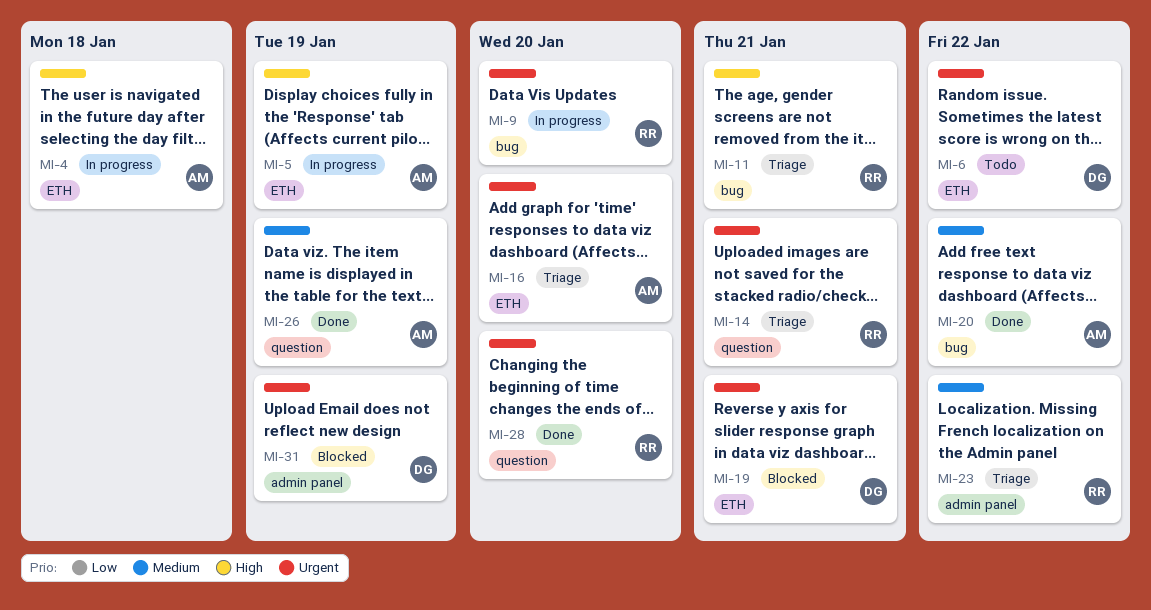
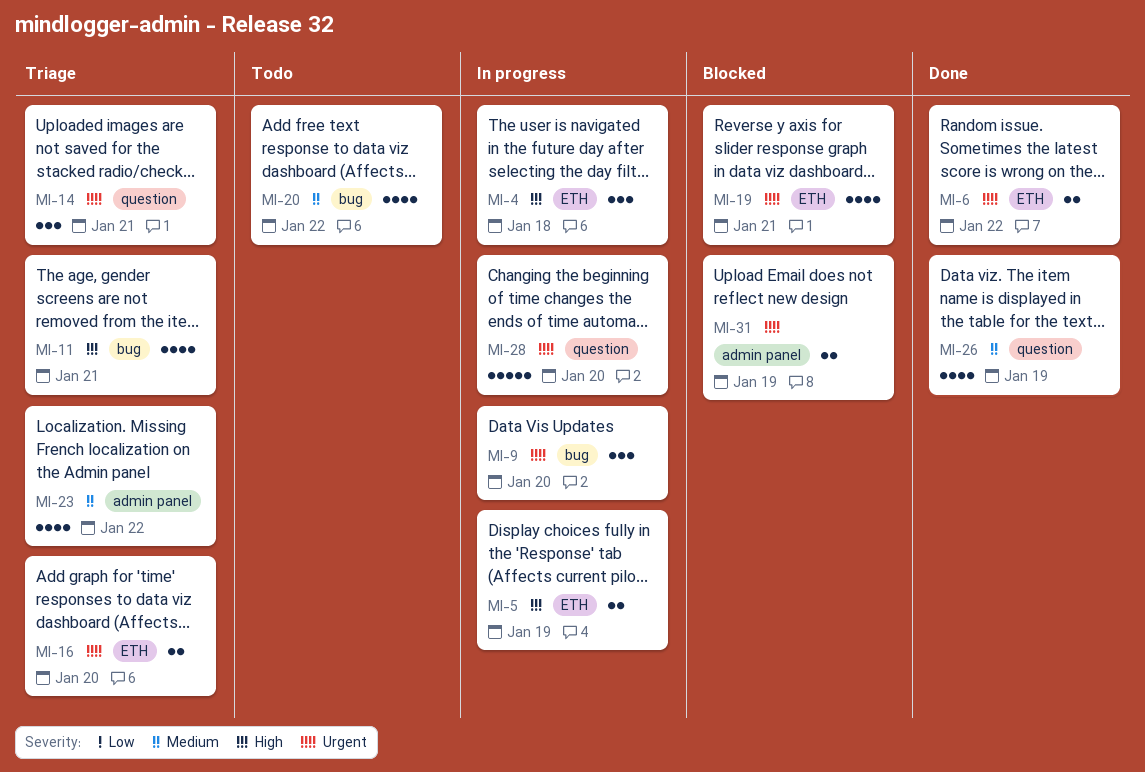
MI-6, status: Todo -> Done
MI-20, status: Done -> Todo
MI-28, status: Done -> In progress

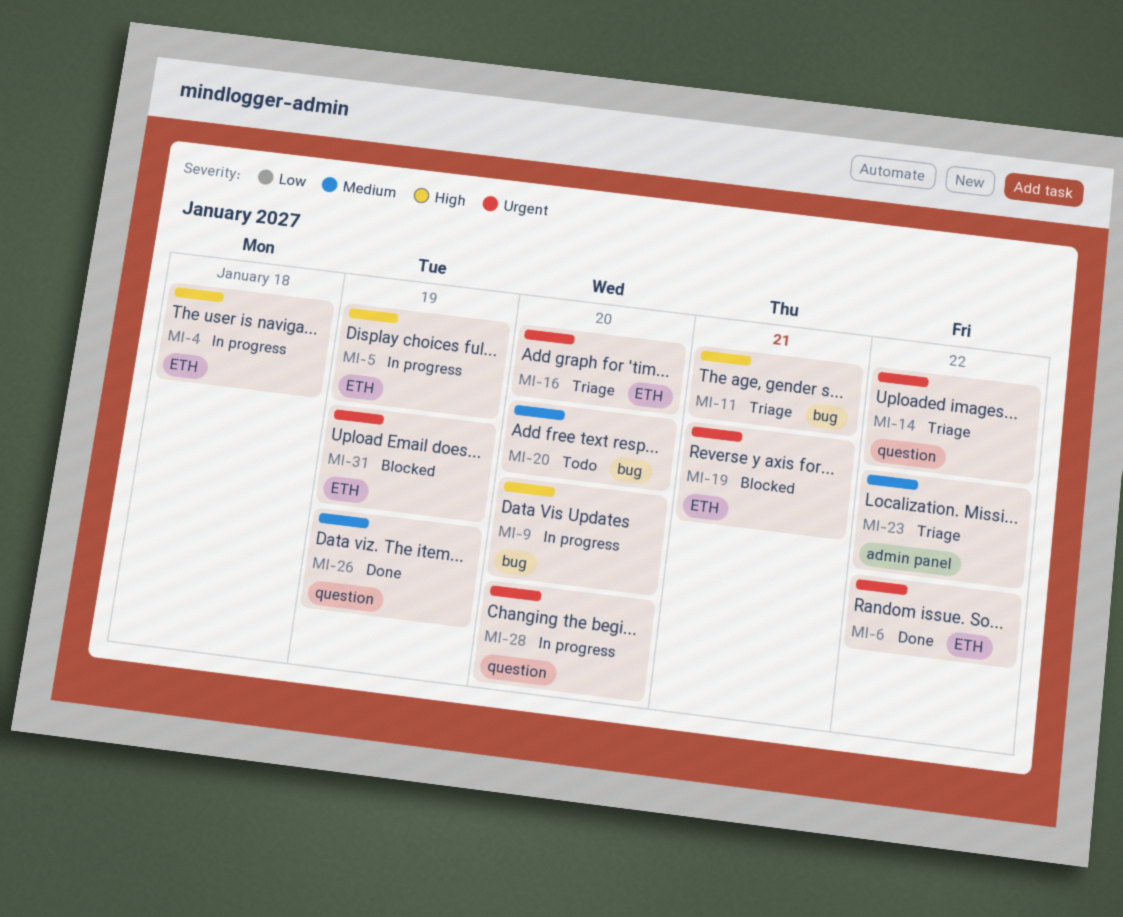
MI-9, priority: Urgent -> High
MI-14, due: Jan 21 -> Jan 22
MI-20, due: Jan 22 -> Jan 20
MI-31, label: admin panel -> ETH

